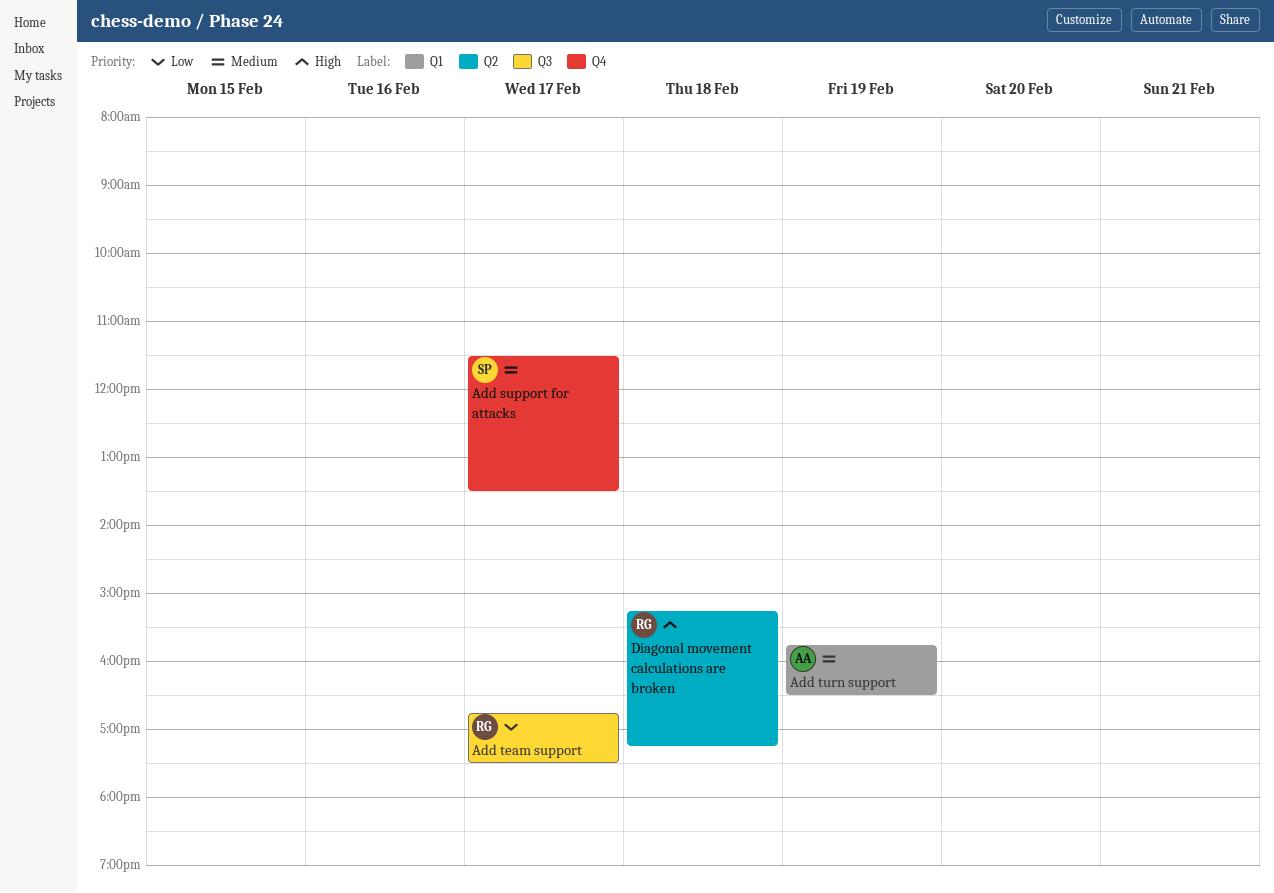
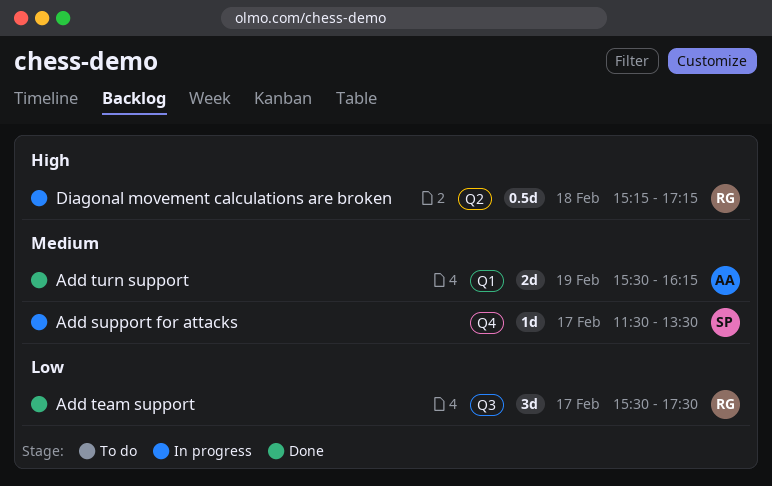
Add team support, begins: 16:45 -> 15:30
Add turn support, begins: 15:45 -> 15:30
Add turn support, ends: 16:30 -> 16:15

